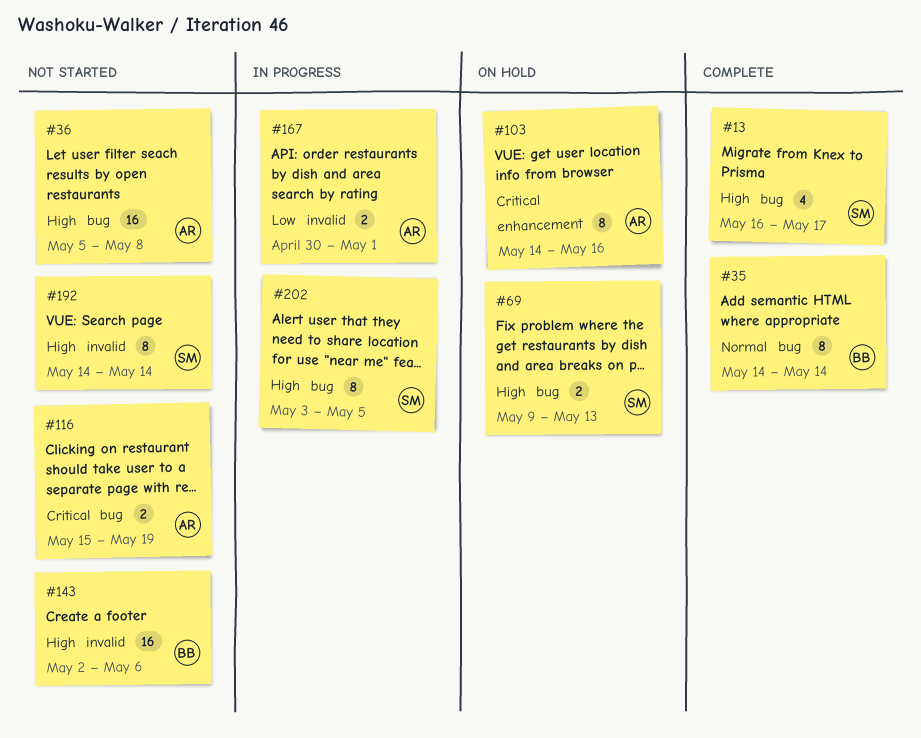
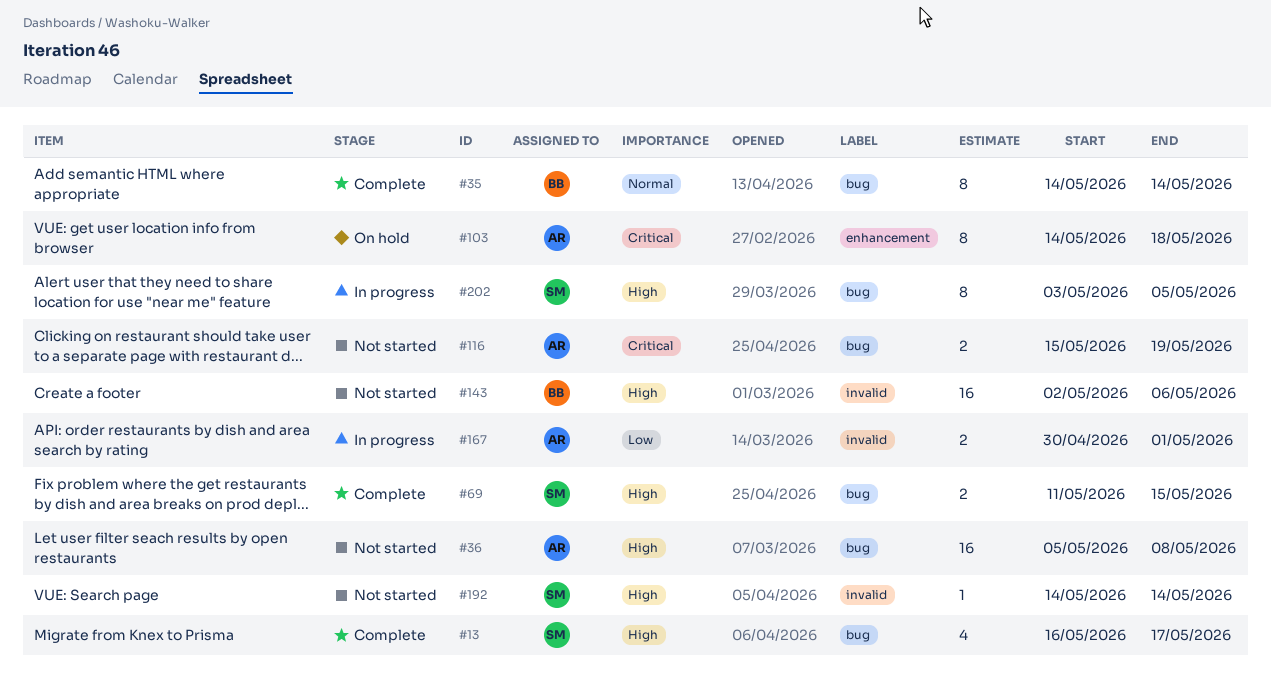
#69, status: On hold -> Complete
#69, start: May 9 -> May 11
#69, due: May 13 -> May 15
#103, due: May 16 -> May 18
#192, estimate: 8 -> 1

